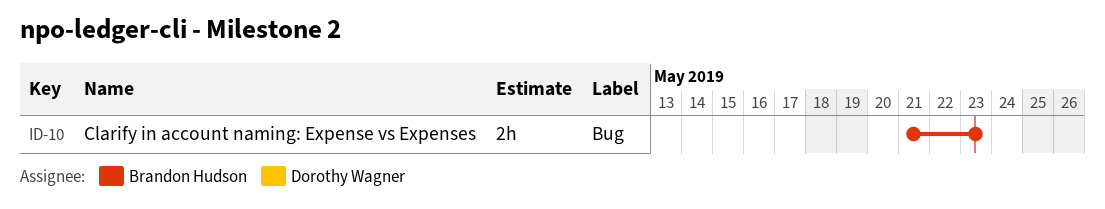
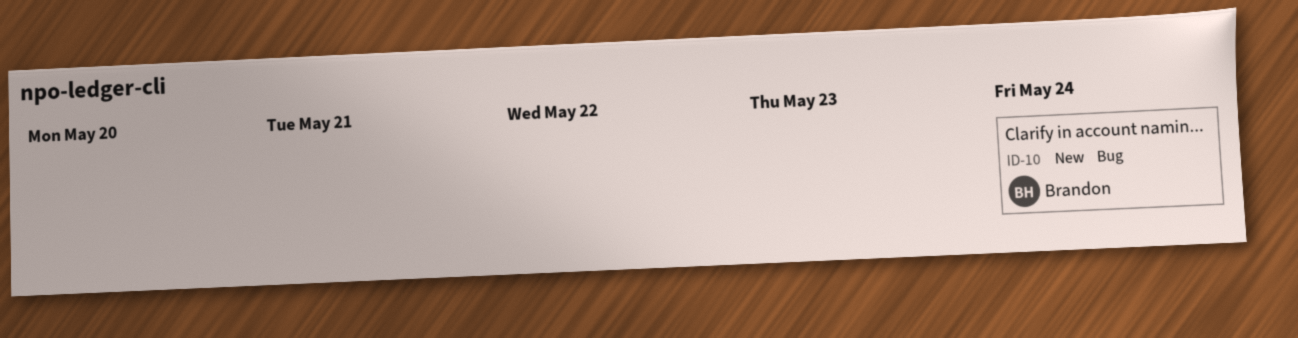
ID-10, due: May 23 -> May 24

